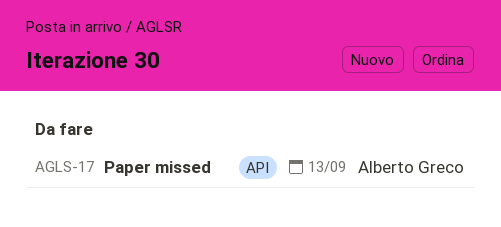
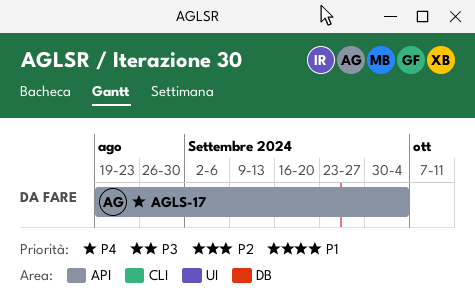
AGLS-17, due: Sep 13 -> Oct 4

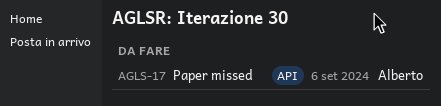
AGLS-17, due: Oct 4 -> Sep 6

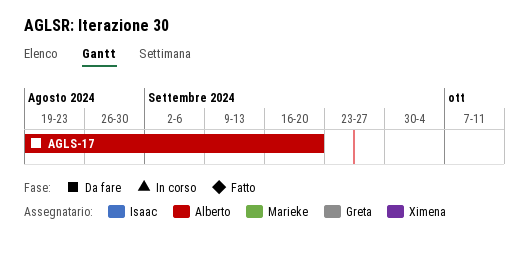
AGLS-17, due: Sep 6 -> Sep 20

